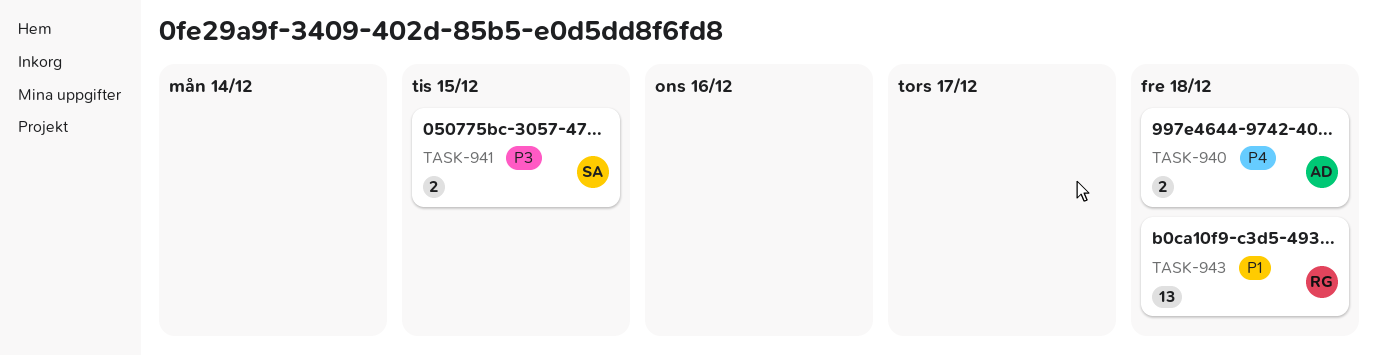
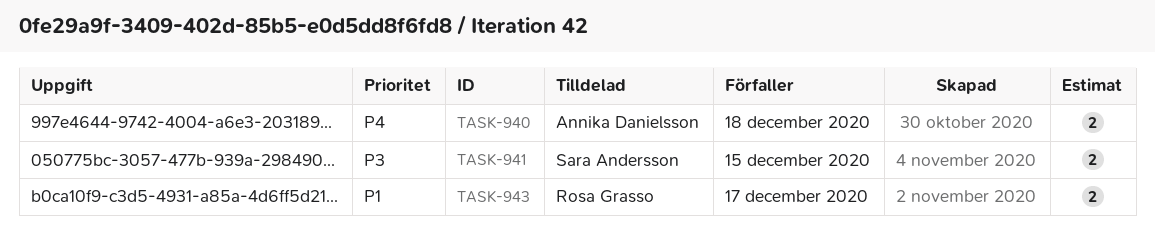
TASK-943, estimate: 13 -> 2
TASK-943, due: Dec 18 -> Dec 17

